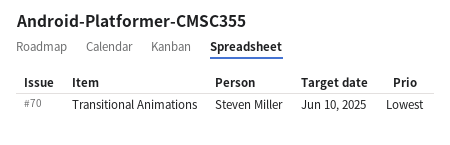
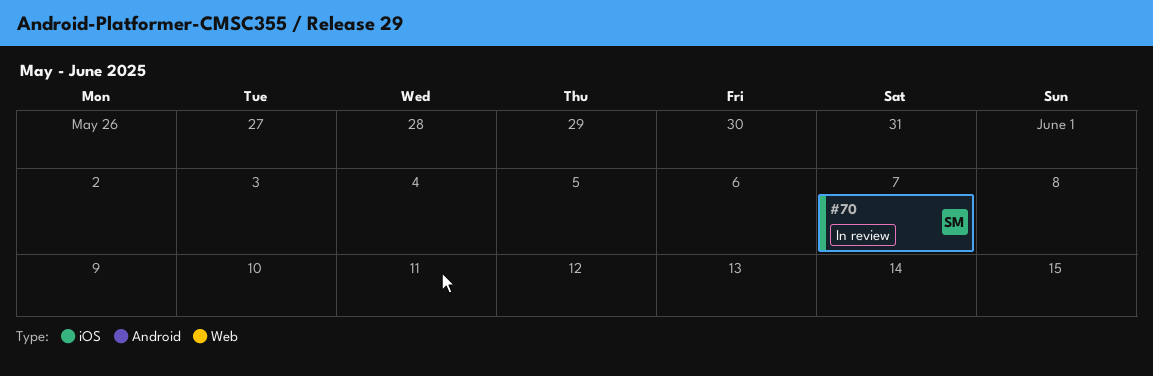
#70, due: Jun 10 -> Jun 7

